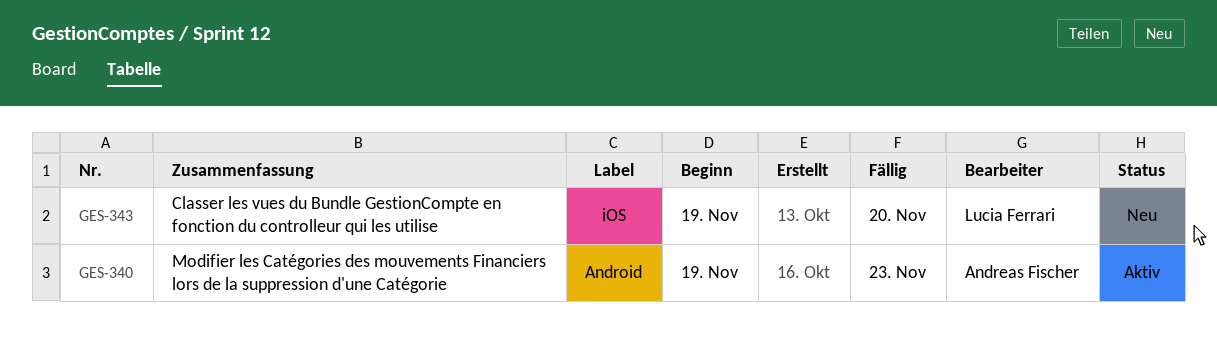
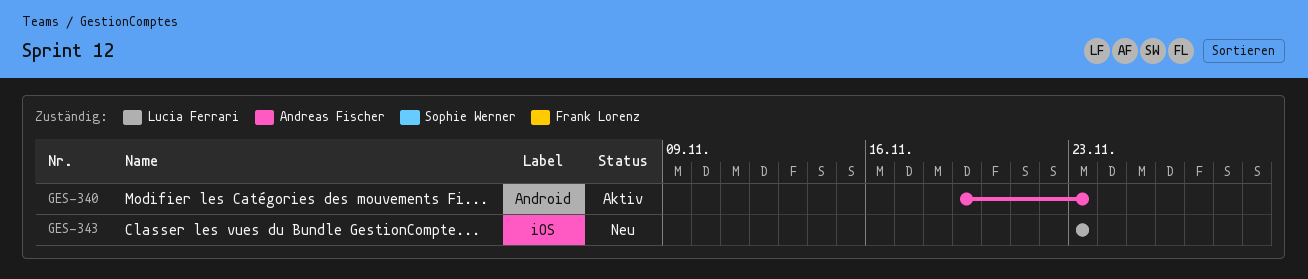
GES-343, start: Nov 19 -> Nov 23
GES-343, due: Nov 20 -> Nov 23

